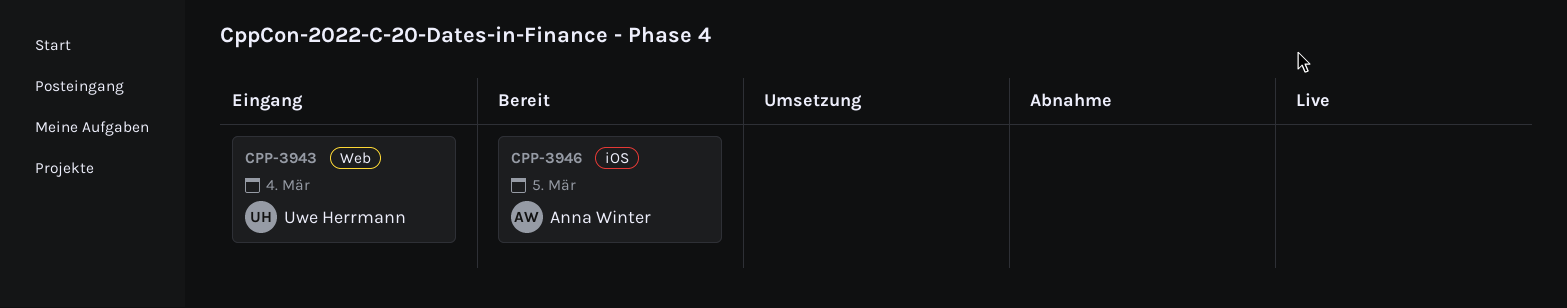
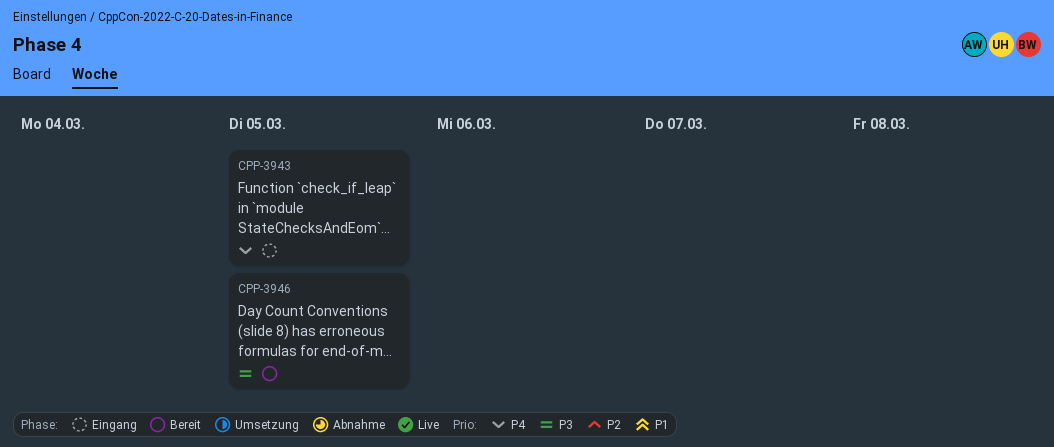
CPP-3943, due: Mar 4 -> Mar 5

